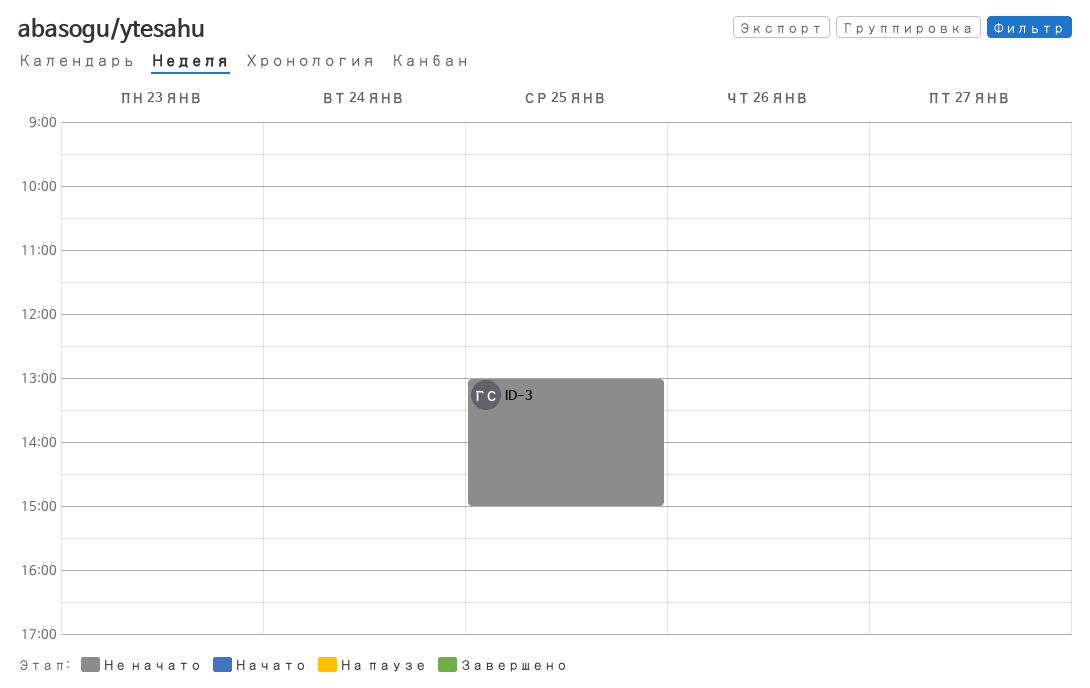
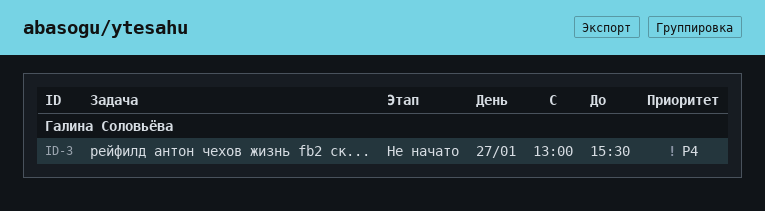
ID-3, day: Jan 25 -> Jan 27
ID-3, ends: 15:00 -> 15:30

